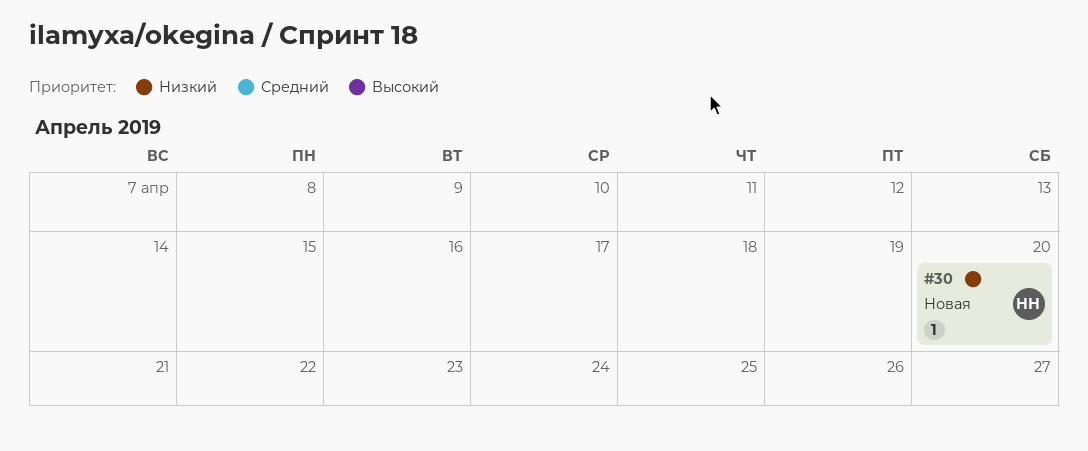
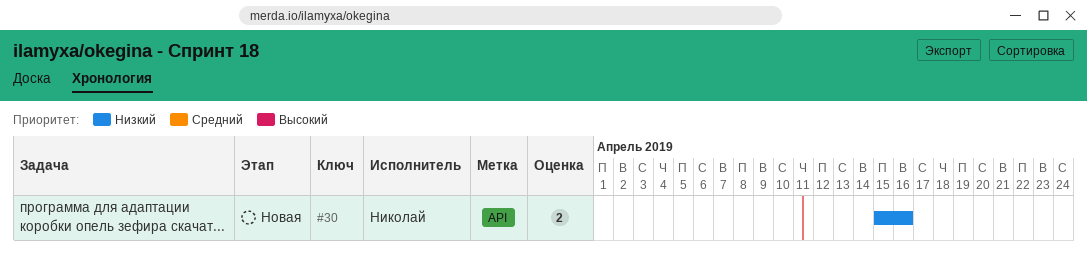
#30, estimate: 1 -> 2
#30, due: Apr 20 -> Apr 16

